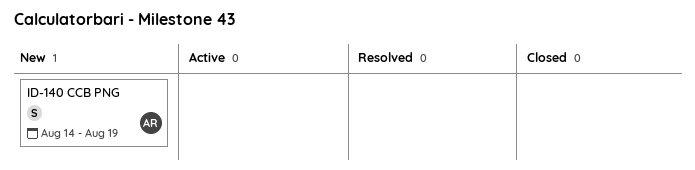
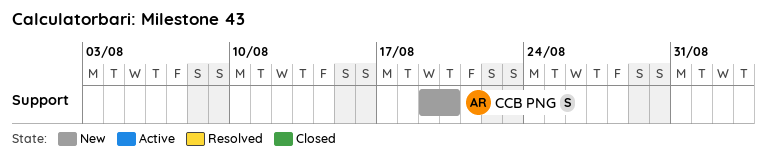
CCB PNG, start: Aug 14 -> Aug 19
CCB PNG, due: Aug 19 -> Aug 20

